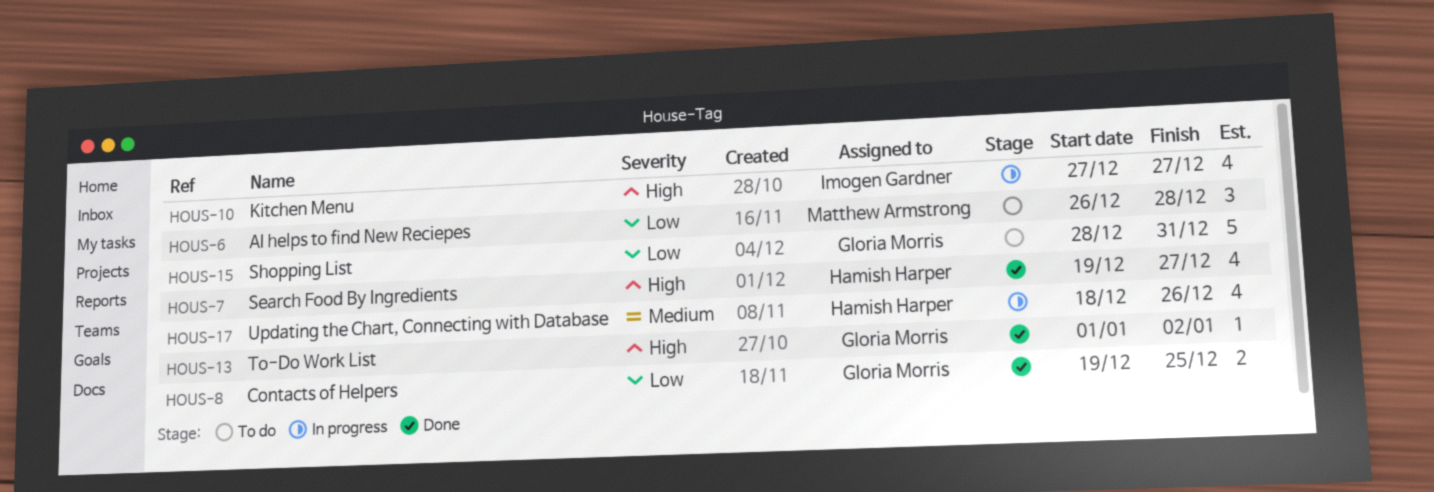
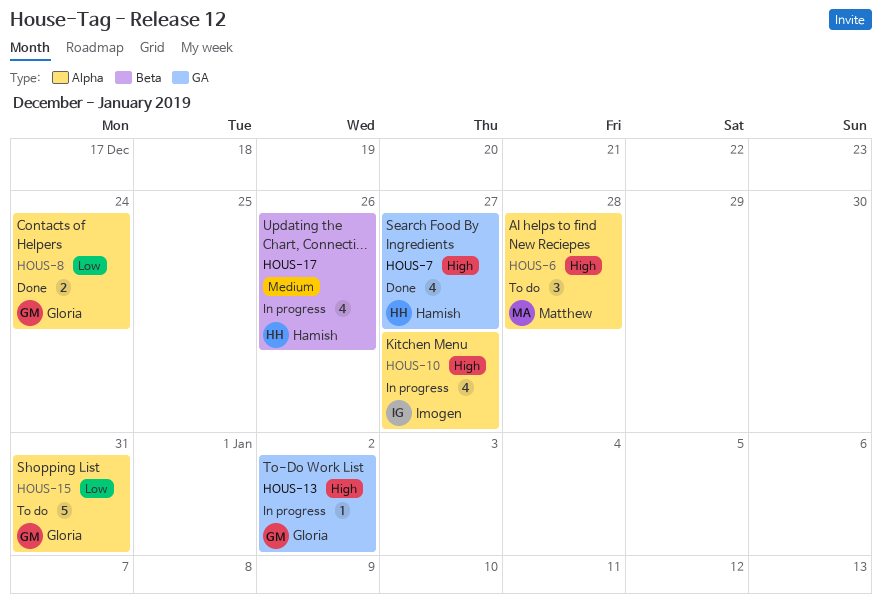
HOUS-6, priority: Low -> High
HOUS-8, due: Dec 25 -> Dec 24
HOUS-13, status: Done -> In progress

